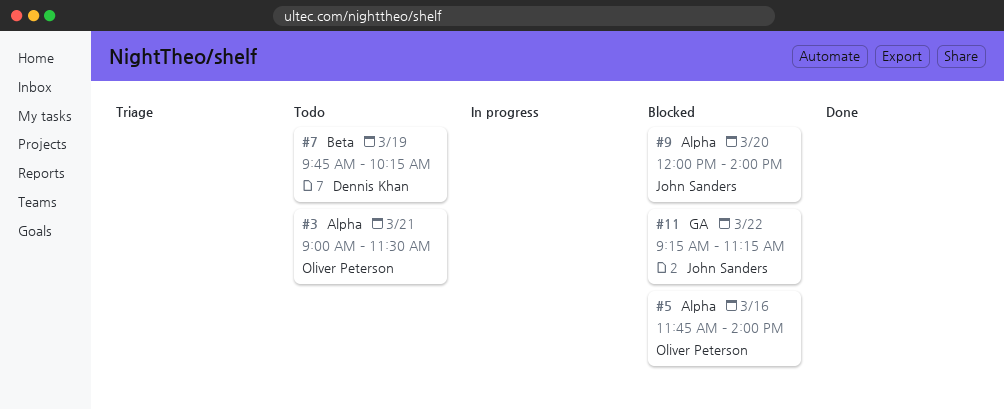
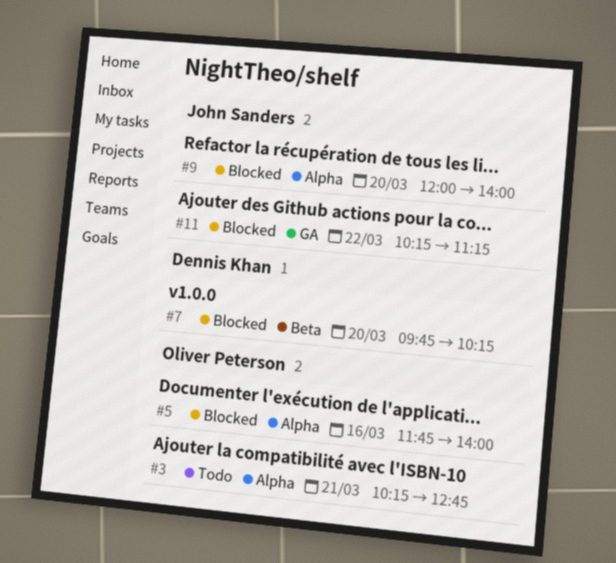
#3, begins: 09:00 -> 10:15
#3, ends: 11:30 -> 12:45
#7, status: Todo -> Blocked
#7, day: Mar 19 -> Mar 20
#11, begins: 09:15 -> 10:15

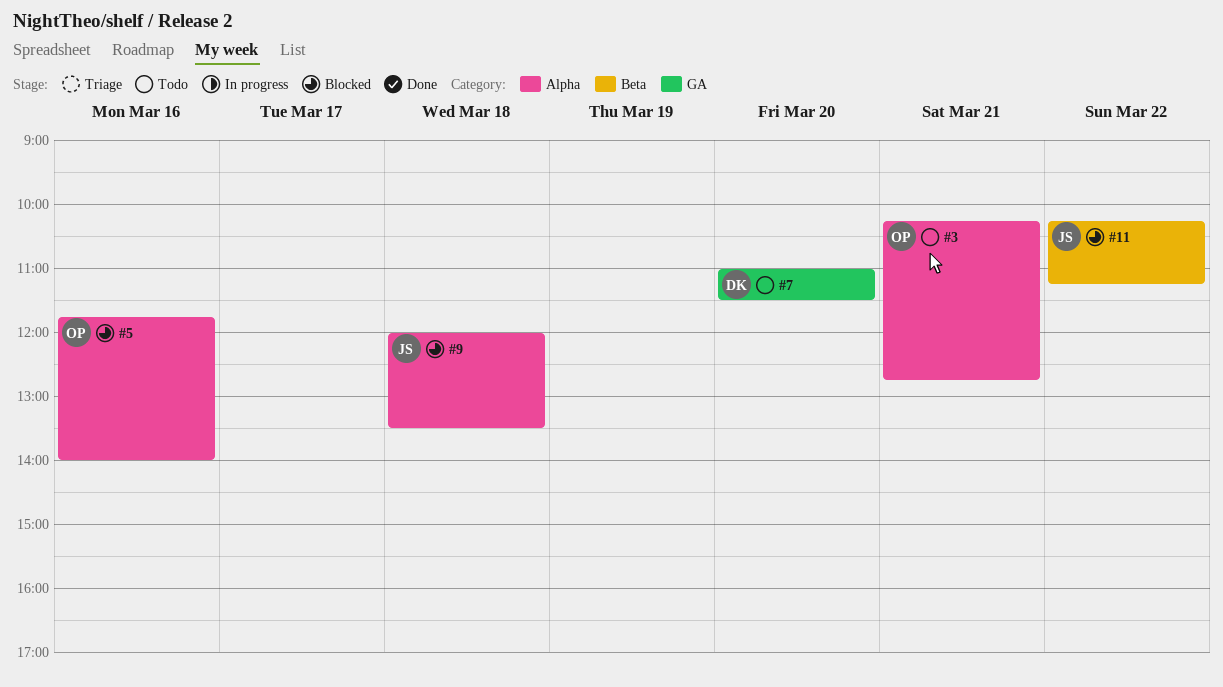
#7, status: Blocked -> Todo
#7, label: Beta -> GA
#7, begins: 09:45 -> 11:00
#7, ends: 10:15 -> 11:30
#9, day: Mar 20 -> Mar 18
#9, ends: 14:00 -> 13:30
#11, label: GA -> Beta

